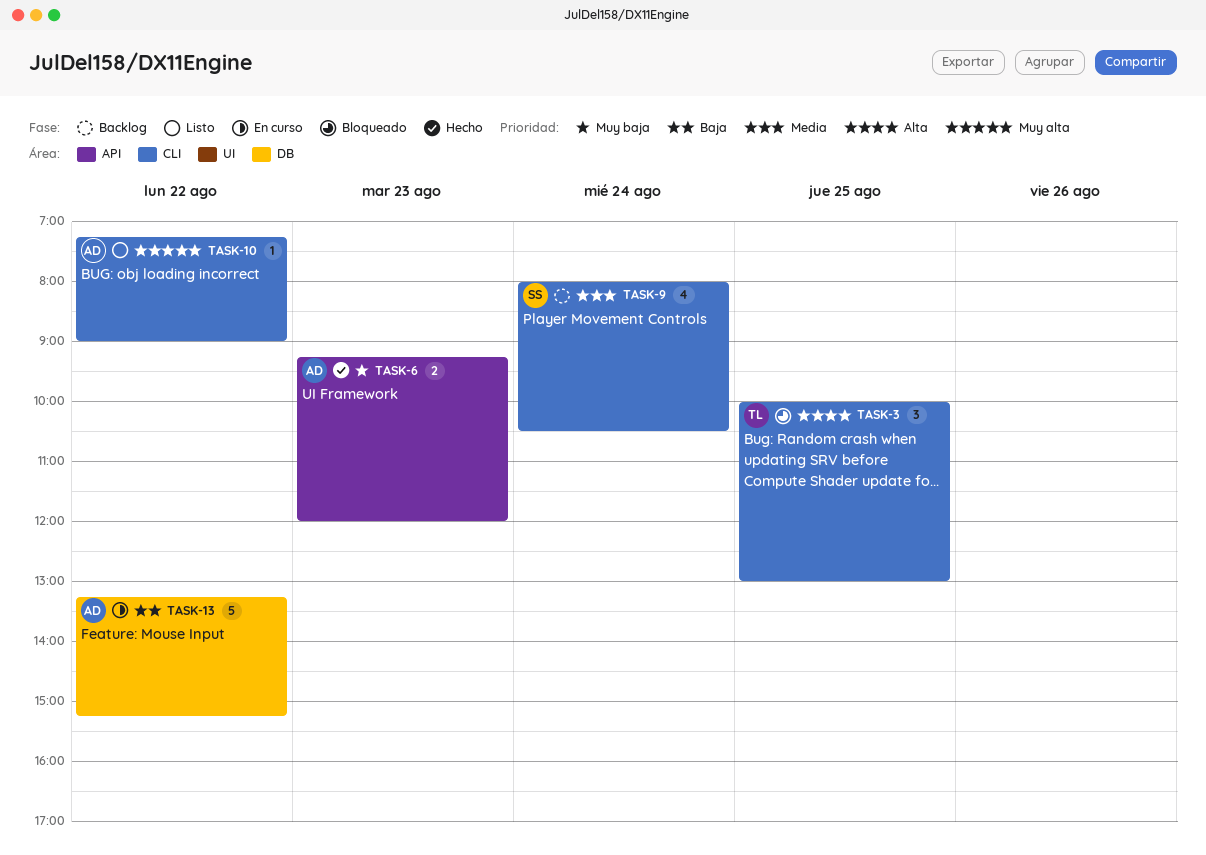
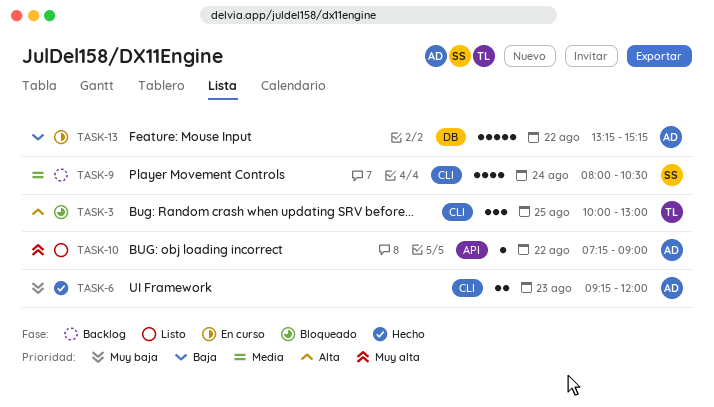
TASK-6, label: API -> CLI
TASK-10, label: CLI -> API

